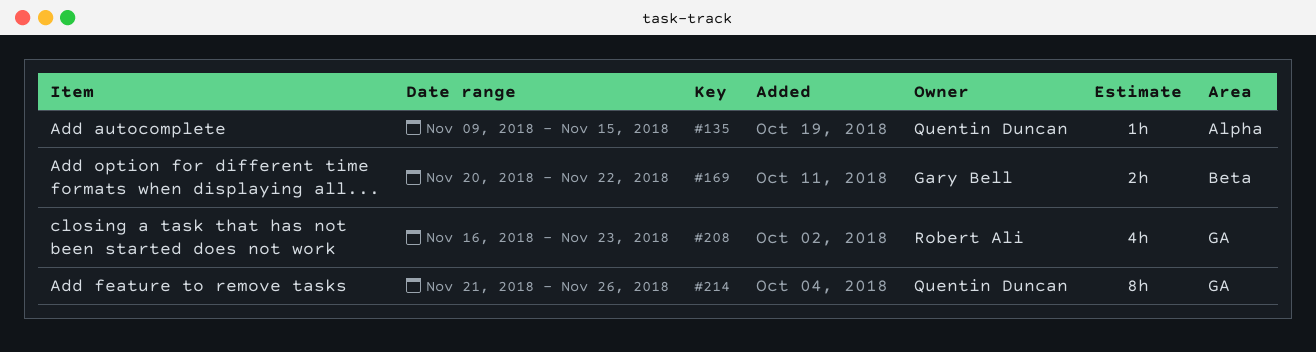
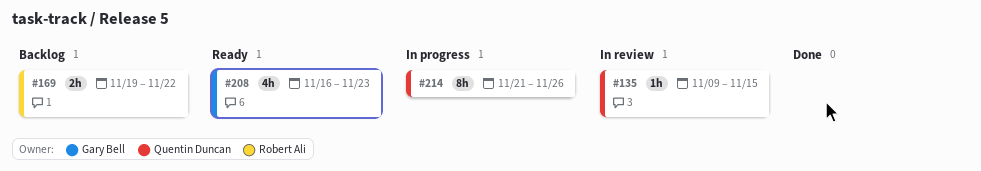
#169, owner: Gary Bell -> Robert Ali
#169, start: Nov 20 -> Nov 19
#208, owner: Robert Ali -> Gary Bell

